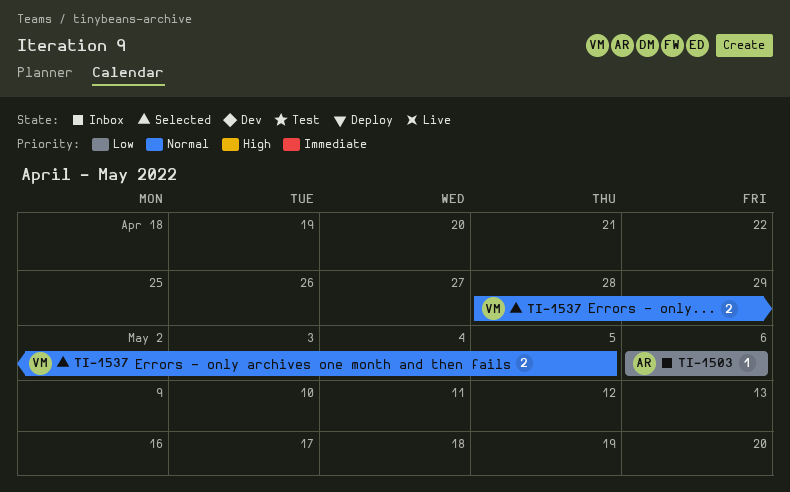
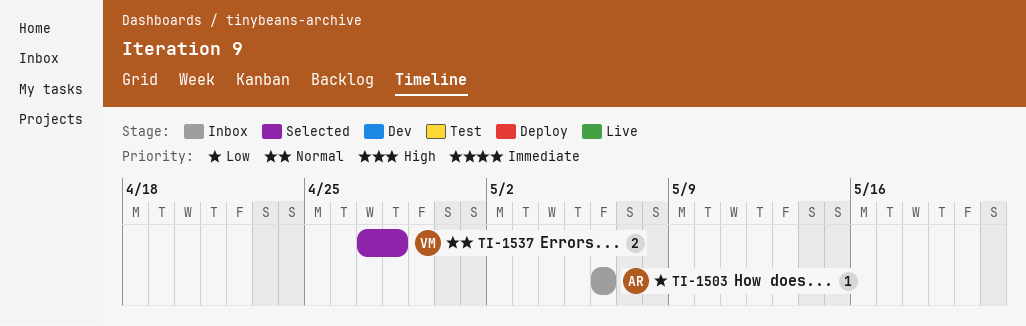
TI-1537, start: Apr 28 -> Apr 27
TI-1537, due: May 5 -> Apr 28

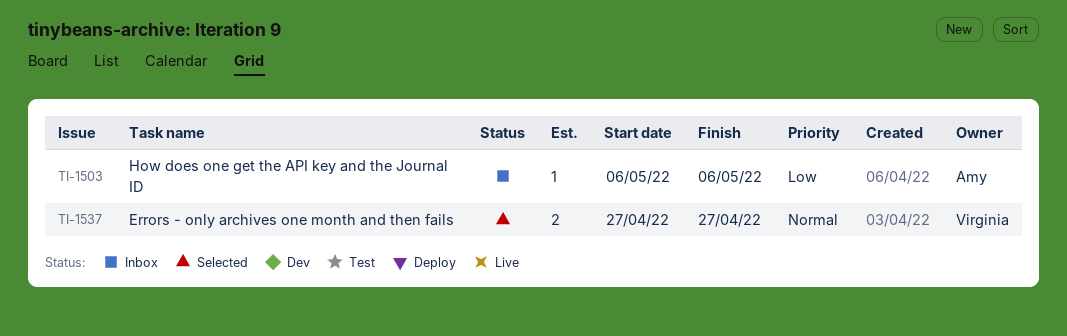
TI-1537, due: Apr 28 -> Apr 27

